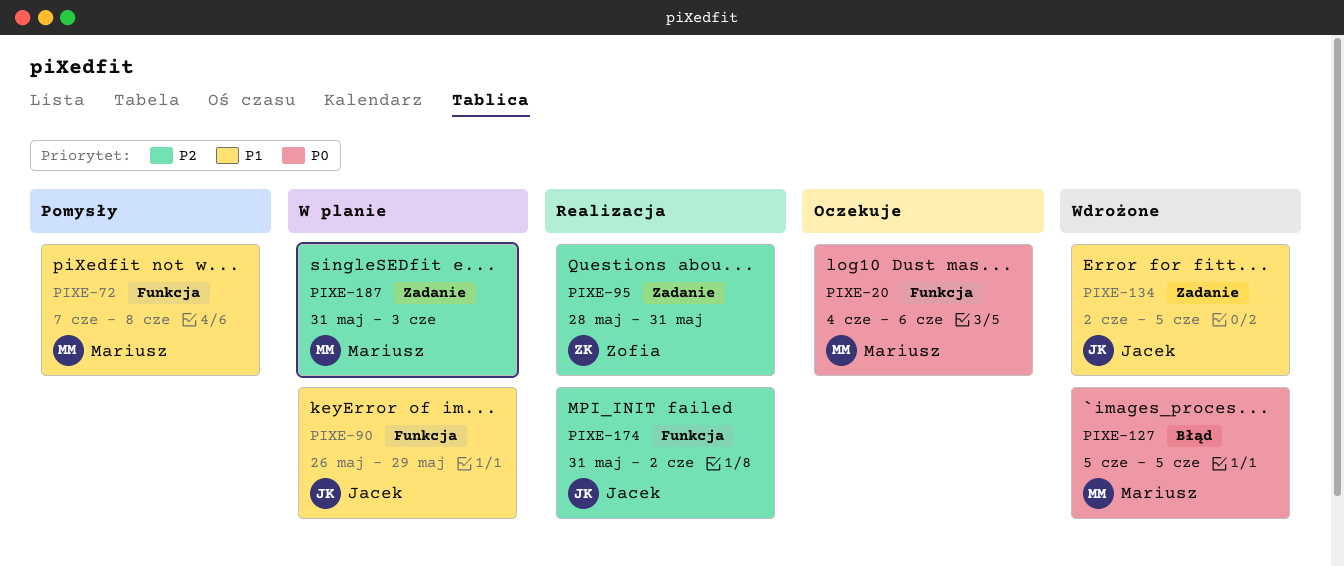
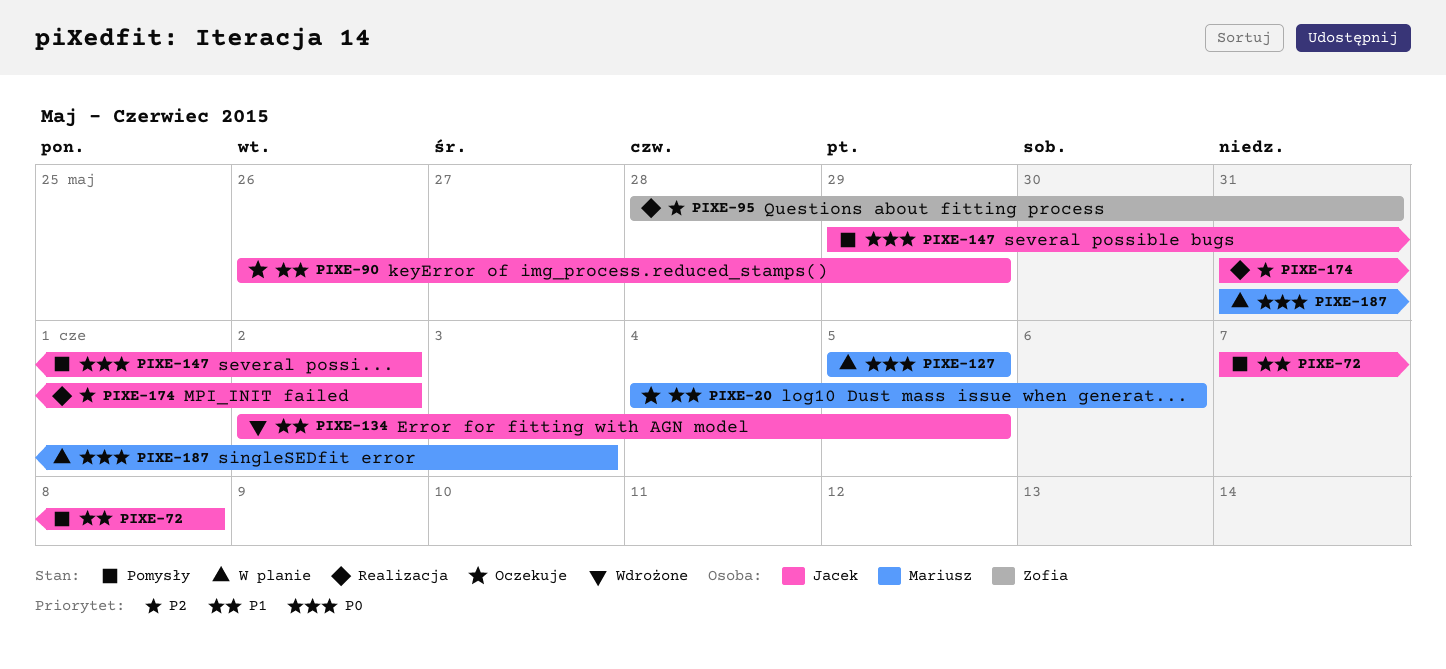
PIXE-20, priority: P0 -> P1
PIXE-72, owner: Mariusz -> Jacek
PIXE-90, status: W planie -> Oczekuje
PIXE-127, status: Wdrożone -> W planie
PIXE-147: none -> present
PIXE-187, priority: P2 -> P0

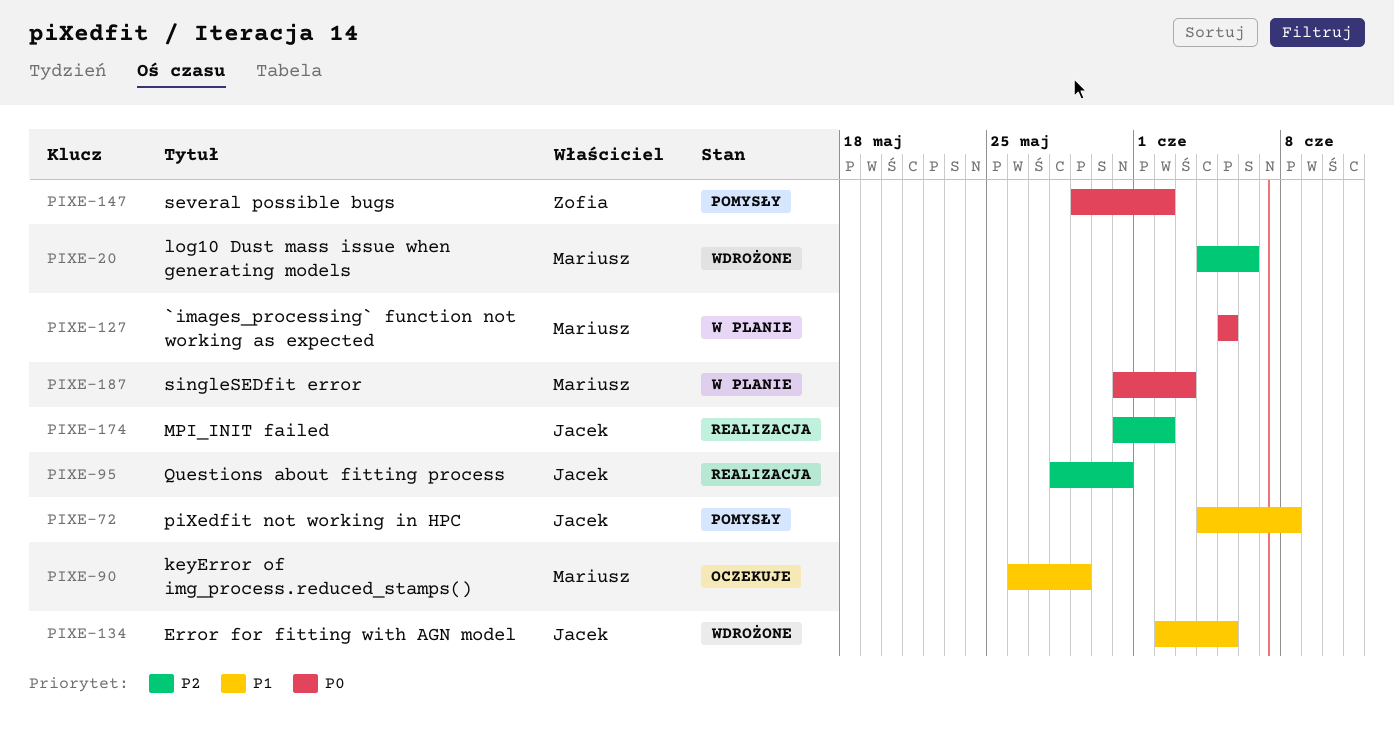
PIXE-20, status: Oczekuje -> Wdrożone
PIXE-20, priority: P1 -> P2
PIXE-72, start: Jun 7 -> Jun 4
PIXE-90, owner: Jacek -> Mariusz
PIXE-95, owner: Zofia -> Jacek
PIXE-147, owner: Jacek -> Zofia

